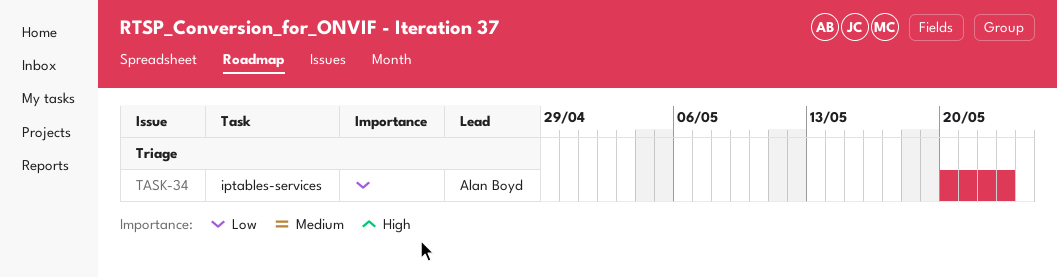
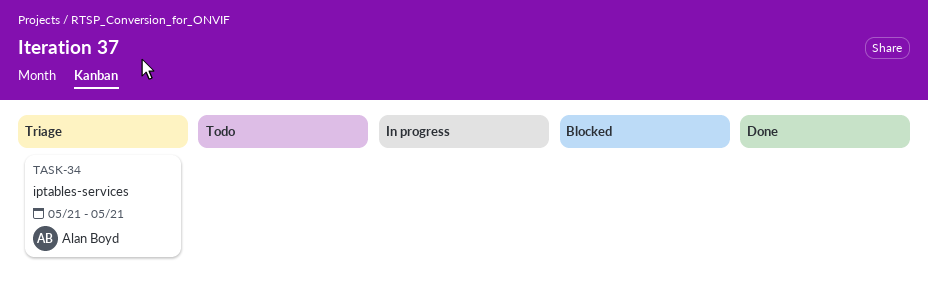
TASK-34, start: May 20 -> May 21
TASK-34, due: May 23 -> May 21

